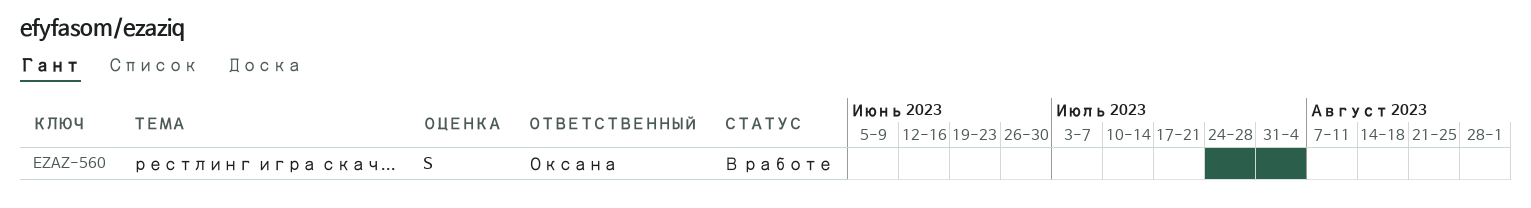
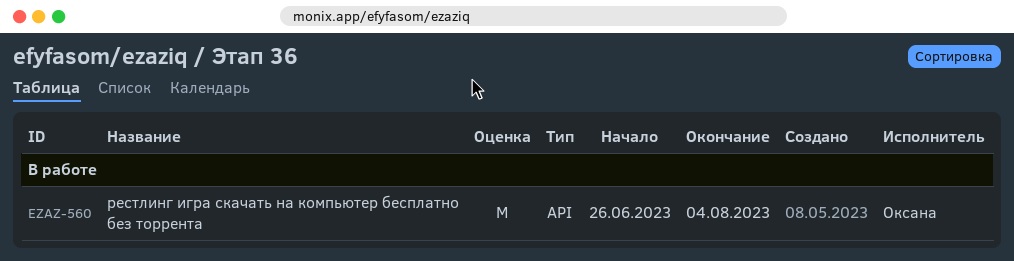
EZAZ-560, estimate: S -> M
EZAZ-560, start: Jul 24 -> Jun 26

